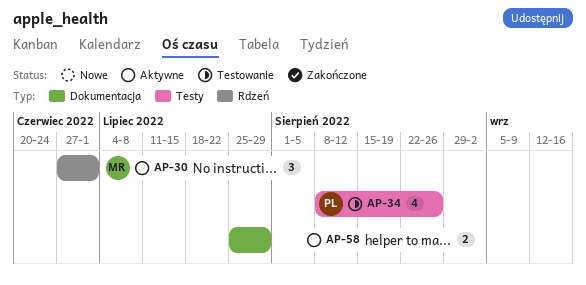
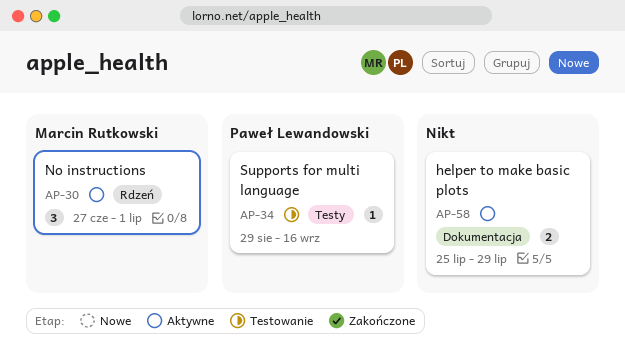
AP-34, estimate: 4 -> 1
AP-34, start: Aug 8 -> Aug 29
AP-34, due: Aug 26 -> Sep 16

